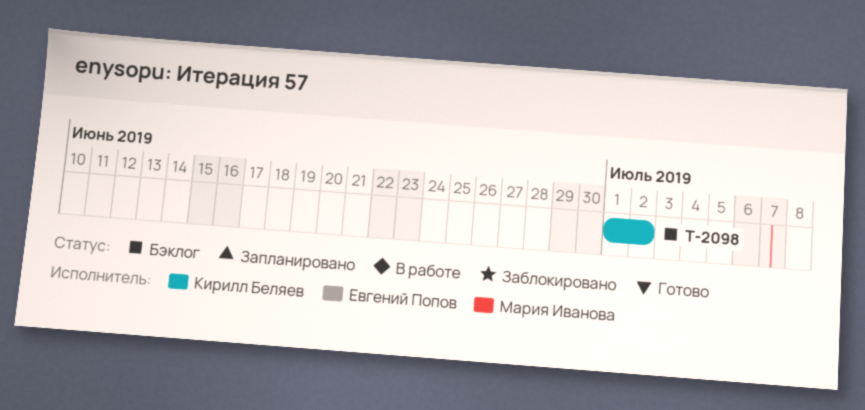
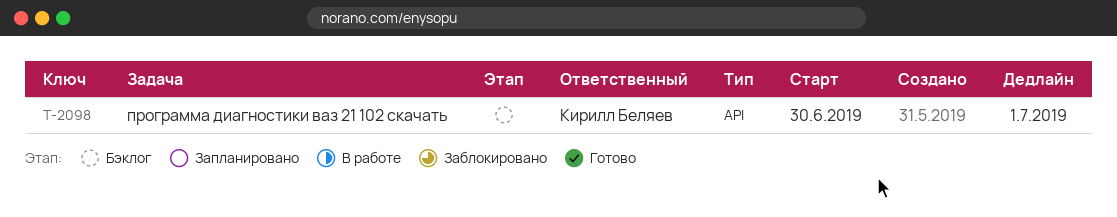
T-2098, start: Jul 1 -> Jun 30
T-2098, due: Jul 2 -> Jul 1

